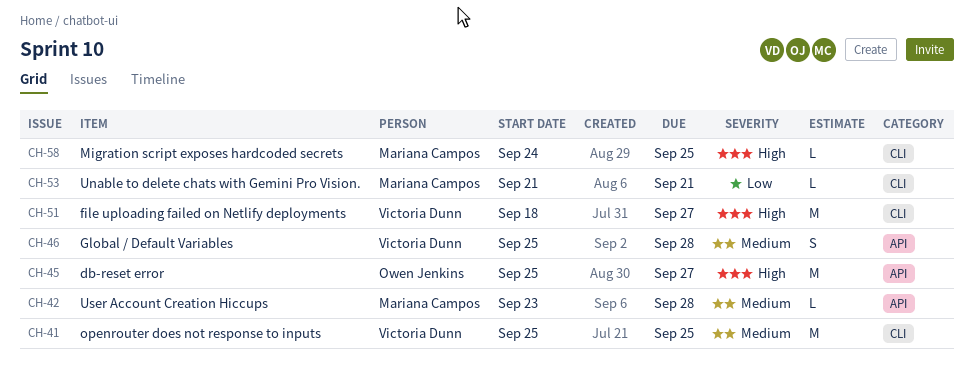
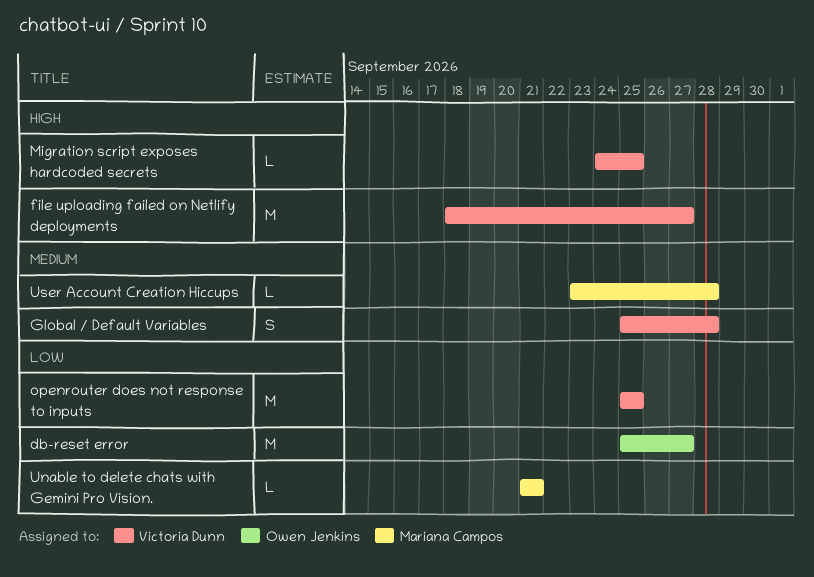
db-reset error, priority: High -> Low
Migration script exposes hardcoded secrets, owner: Mariana Campos -> Victoria Dunn
openrouter does not response to inputs, priority: Medium -> Low

